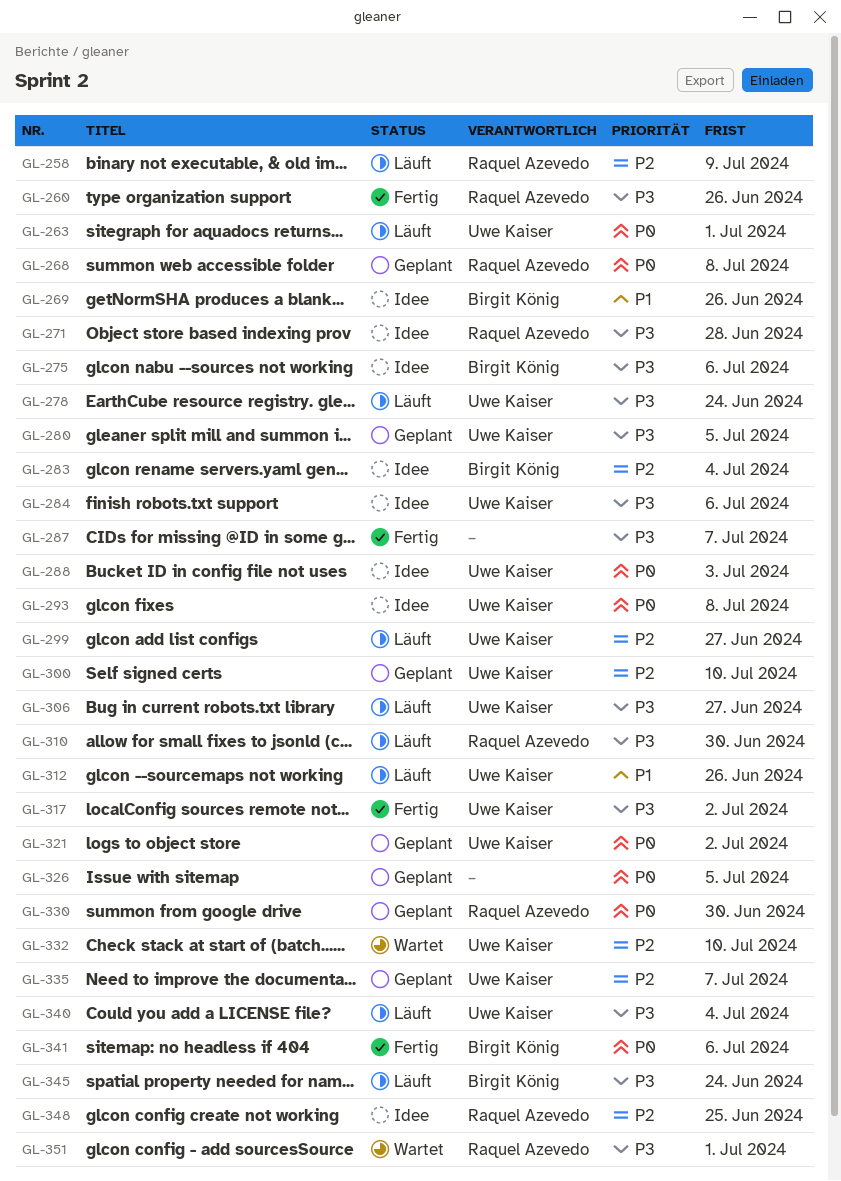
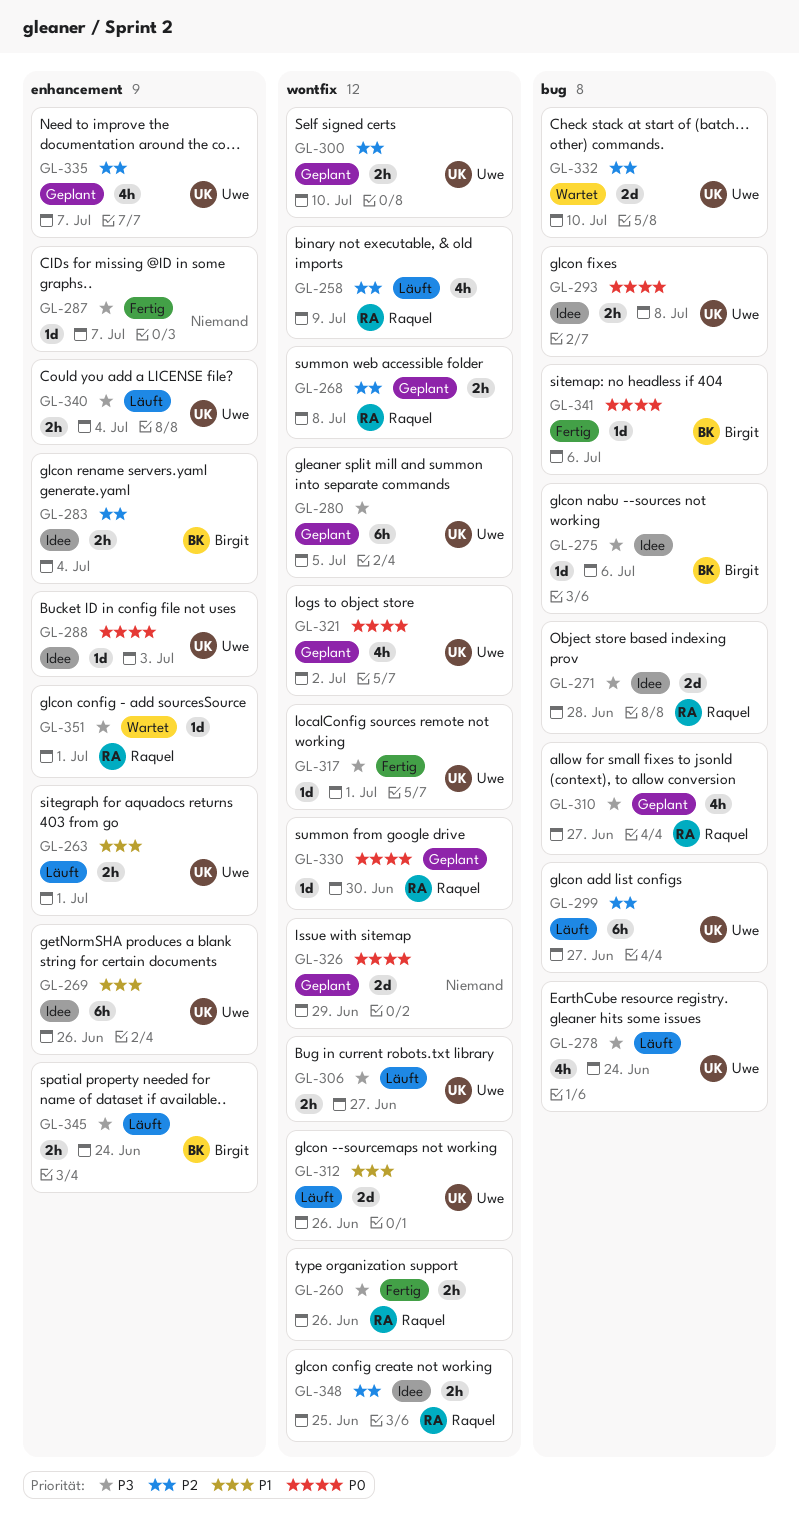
GL-263, priority: P0 -> P1
GL-268, priority: P0 -> P2
GL-269, owner: Birgit König -> Uwe Kaiser
GL-284: present -> none
GL-310, status: Läuft -> Geplant
GL-310, due: Jun 30 -> Jun 27
GL-317, due: Jul 2 -> Jul 1
GL-326, due: Jul 5 -> Jun 29

